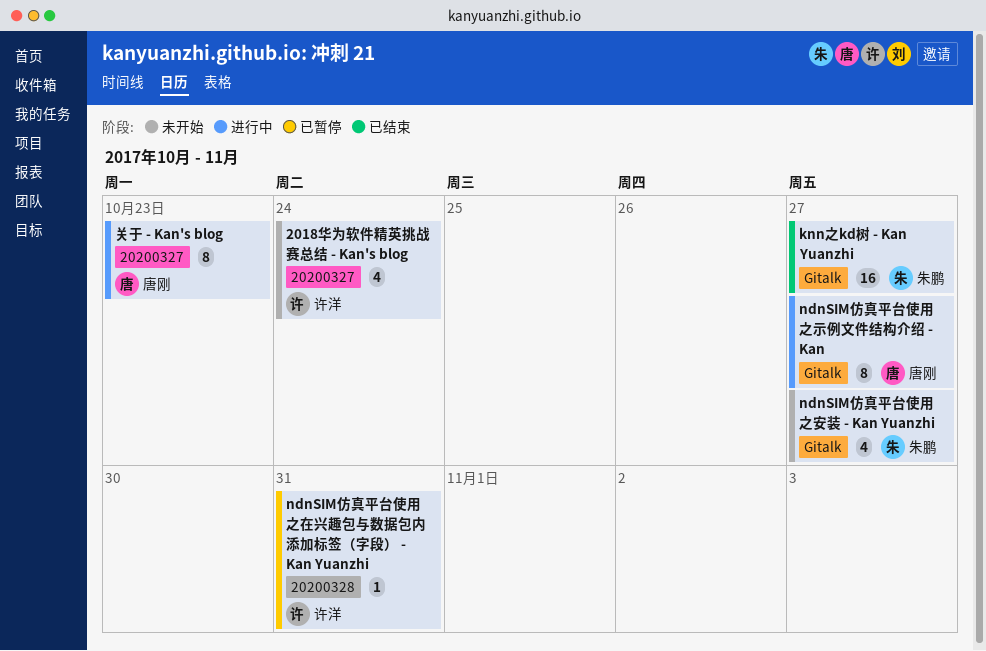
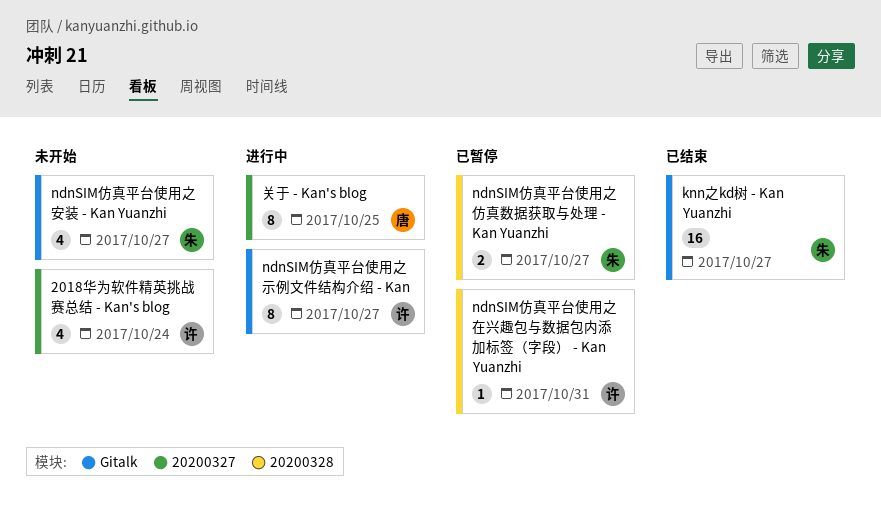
ndnSIM仿真平台使用之仿真数据获取与处理 - Kan Yuanzhi: none -> present
ndnSIM仿真平台使用之示例文件结构介绍 - Kan, owner: 唐刚 -> 许洋
关于 - Kan's blog, due: Oct 23 -> Oct 25

